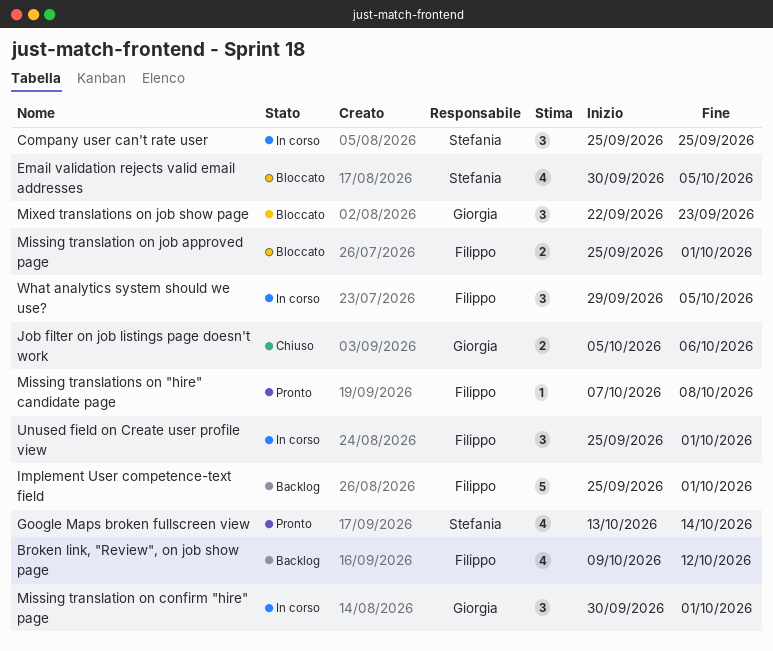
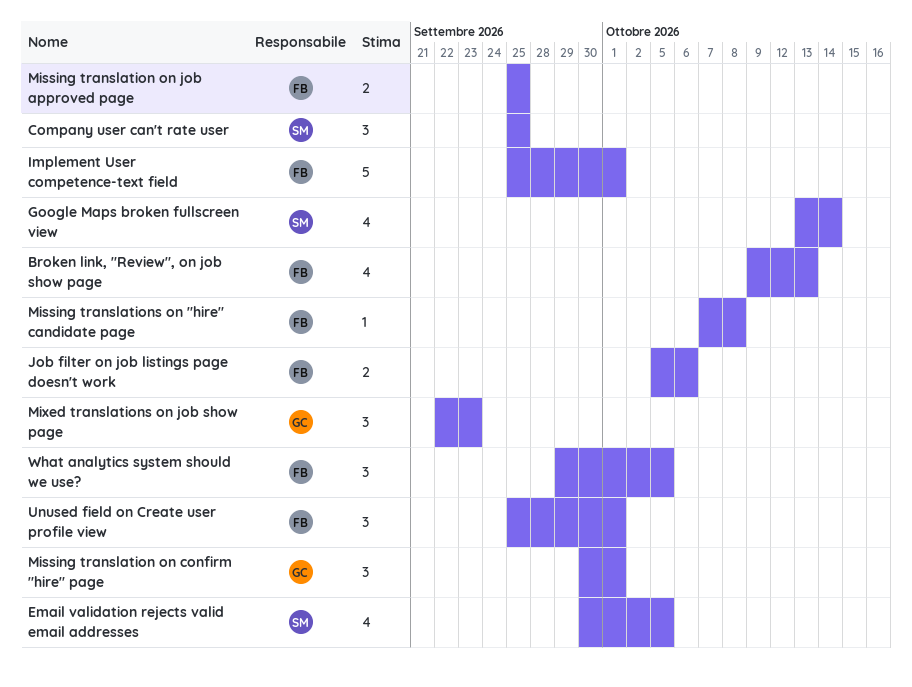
Broken link, "Review", on job show page, due: Oct 12 -> Oct 13
Job filter on job listings page doesn't work, owner: Giorgia -> Filippo
Missing translation on job approved page, due: Oct 1 -> Sep 25

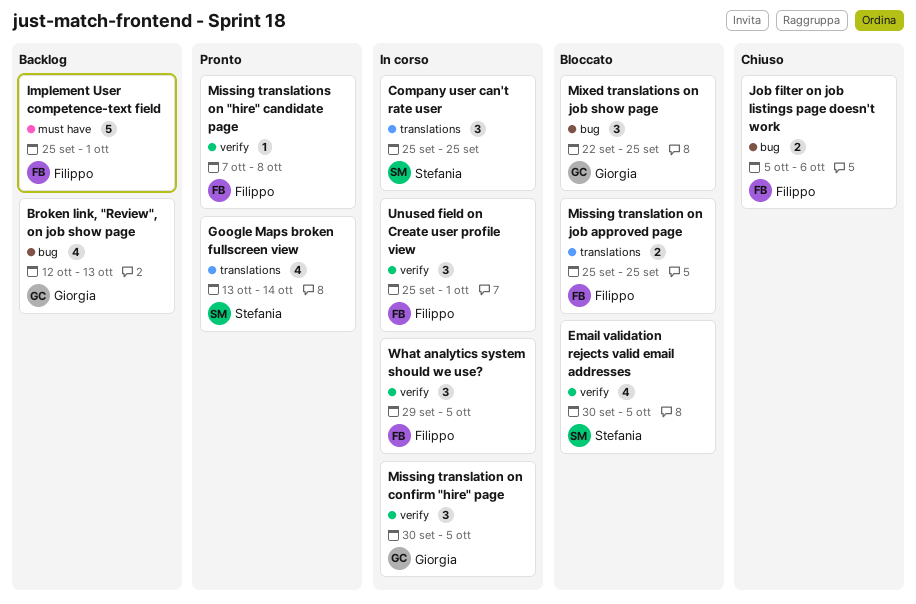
Broken link, "Review", on job show page, owner: Filippo -> Giorgia
Broken link, "Review", on job show page, start: Oct 9 -> Oct 12
Missing translation on confirm "hire" page, due: Oct 1 -> Oct 5
Mixed translations on job show page, due: Sep 23 -> Sep 25

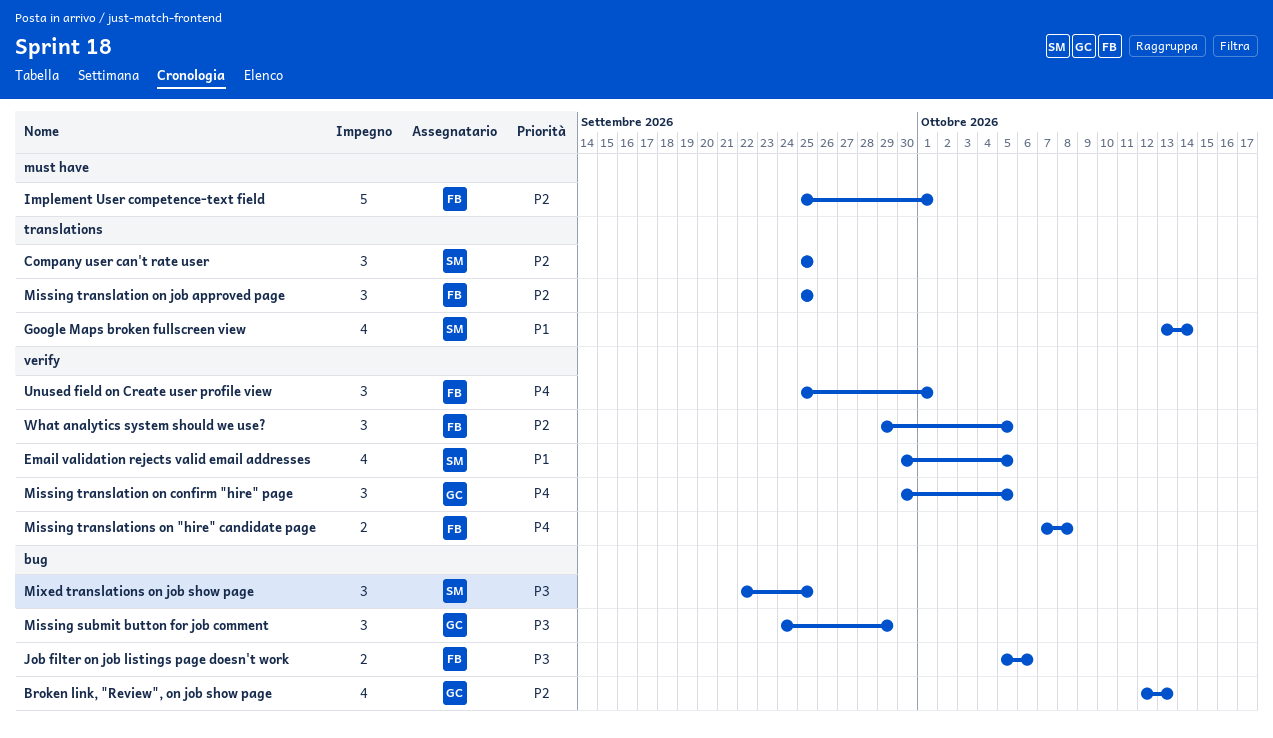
Missing submit button for job comment: none -> present
Missing translation on job approved page, estimate: 2 -> 3
Missing translations on "hire" candidate page, estimate: 1 -> 2
Mixed translations on job show page, owner: Giorgia -> Stefania

